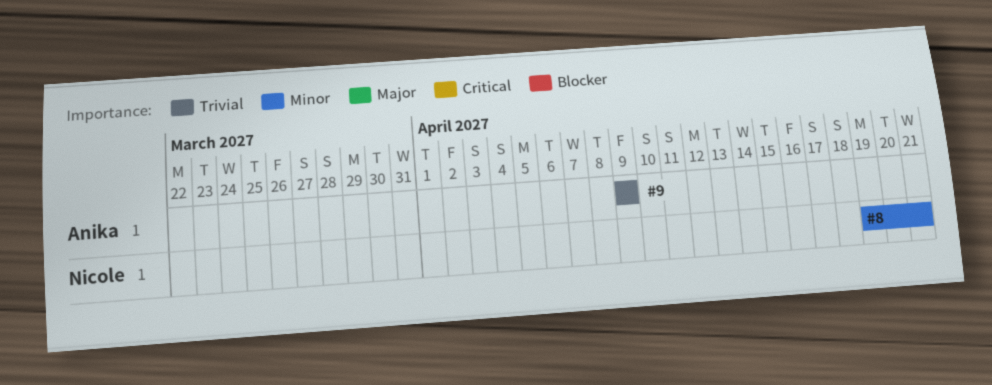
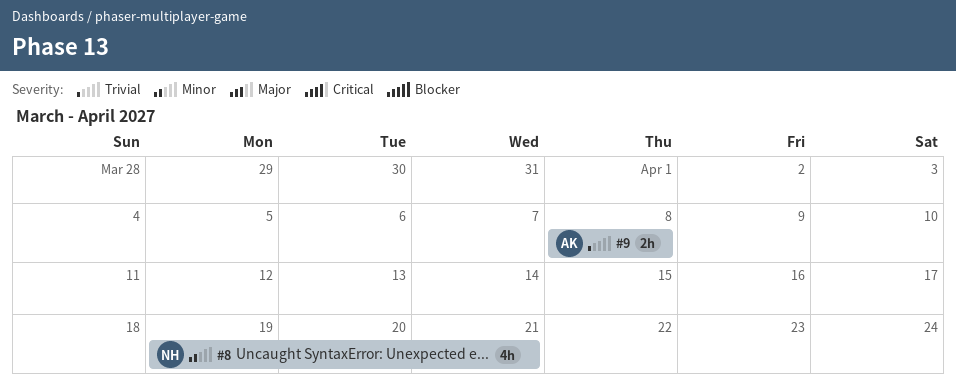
#9, start: Apr 9 -> Apr 8
#9, due: Apr 9 -> Apr 8

